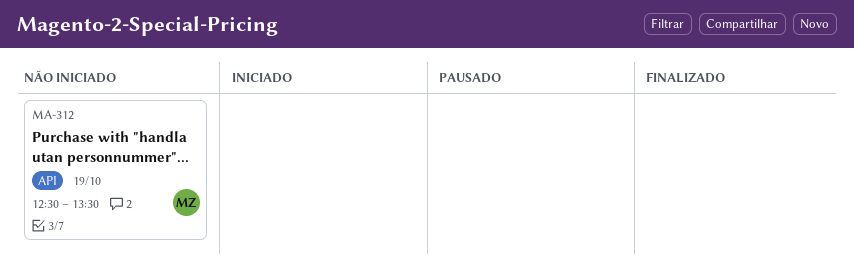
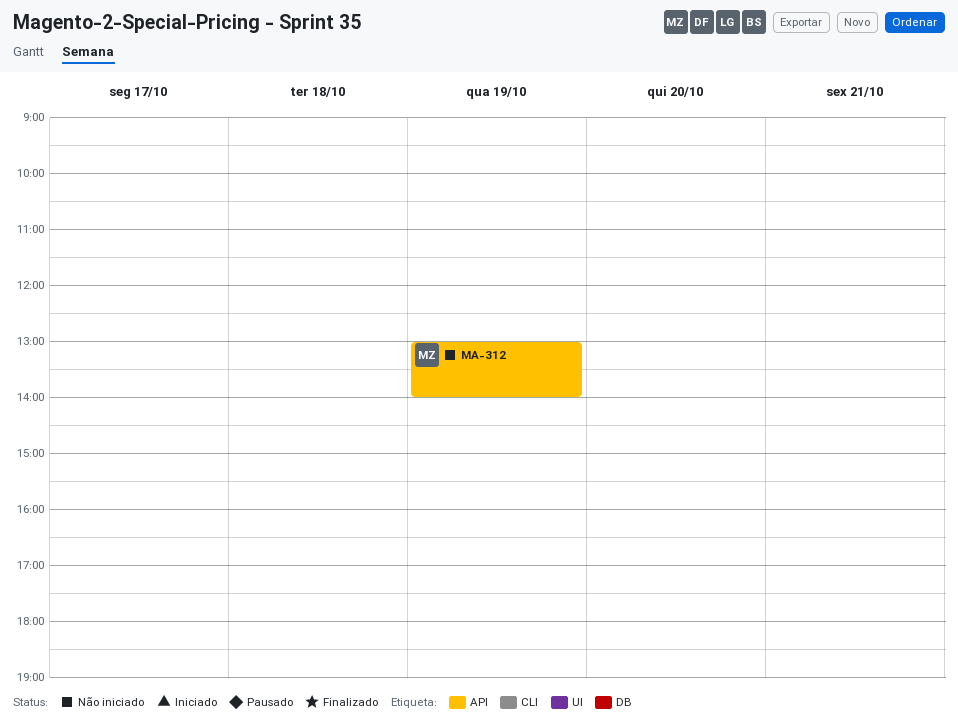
MA-312, begins: 12:30 -> 13:00
MA-312, ends: 13:30 -> 14:00

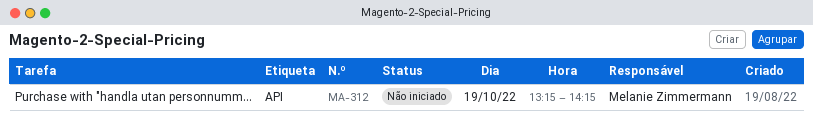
MA-312, begins: 13:00 -> 13:15
MA-312, ends: 14:00 -> 14:15

